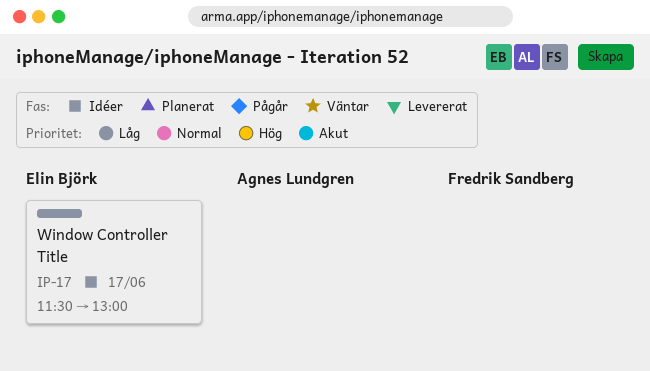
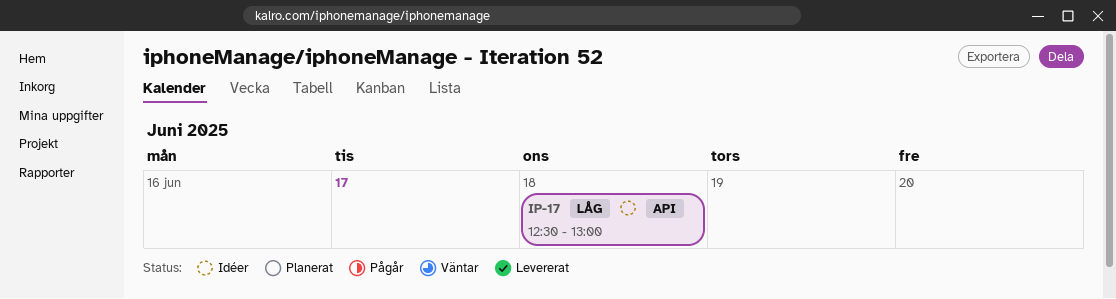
IP-17, day: Jun 17 -> Jun 18
IP-17, begins: 11:30 -> 12:30

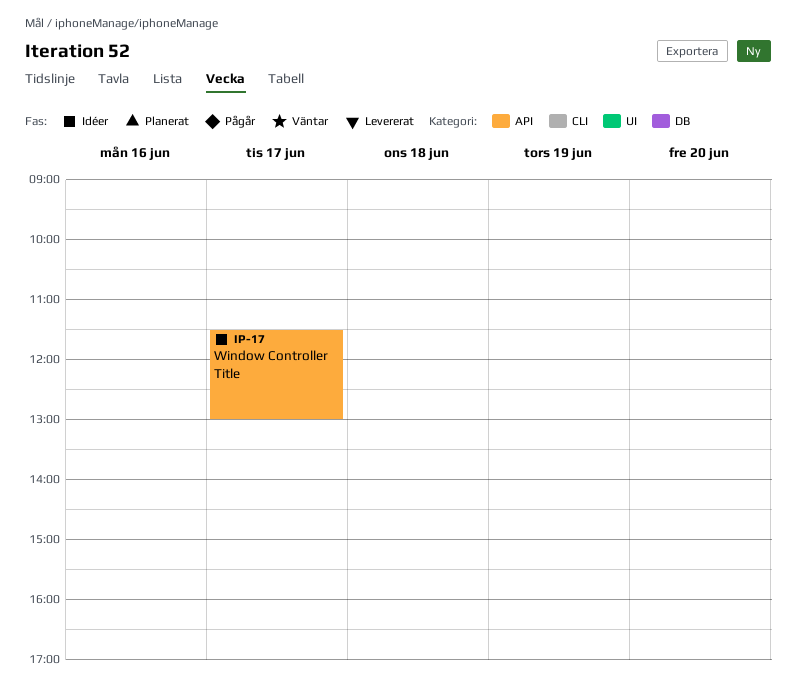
IP-17, day: Jun 18 -> Jun 17
IP-17, begins: 12:30 -> 11:30

